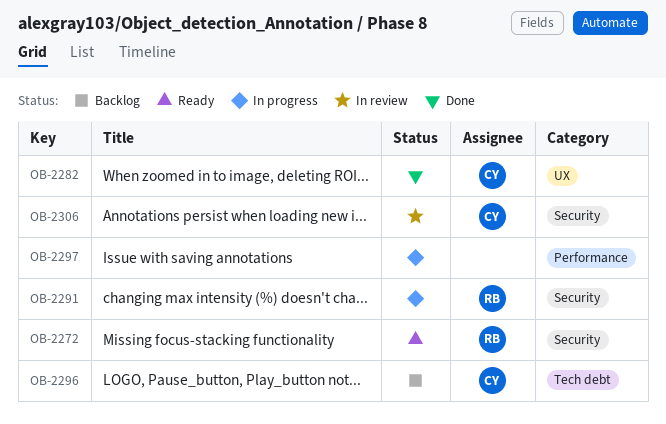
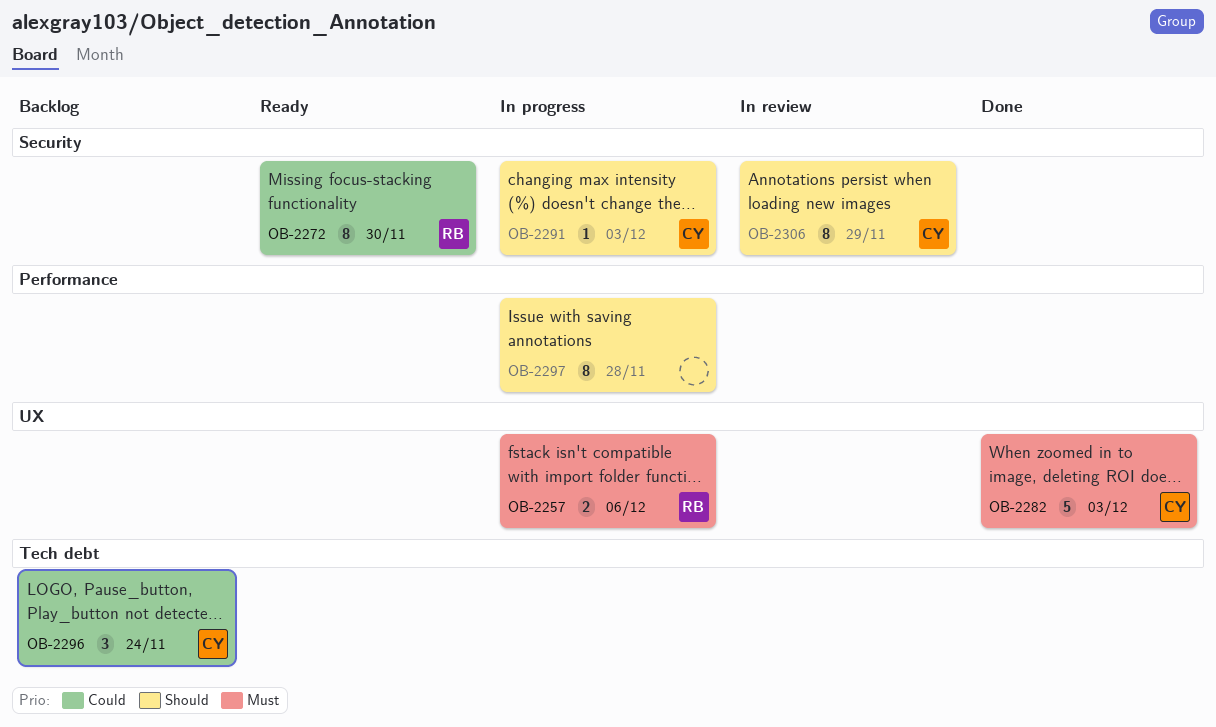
OB-2257: none -> present
OB-2291, owner: RB -> CY

